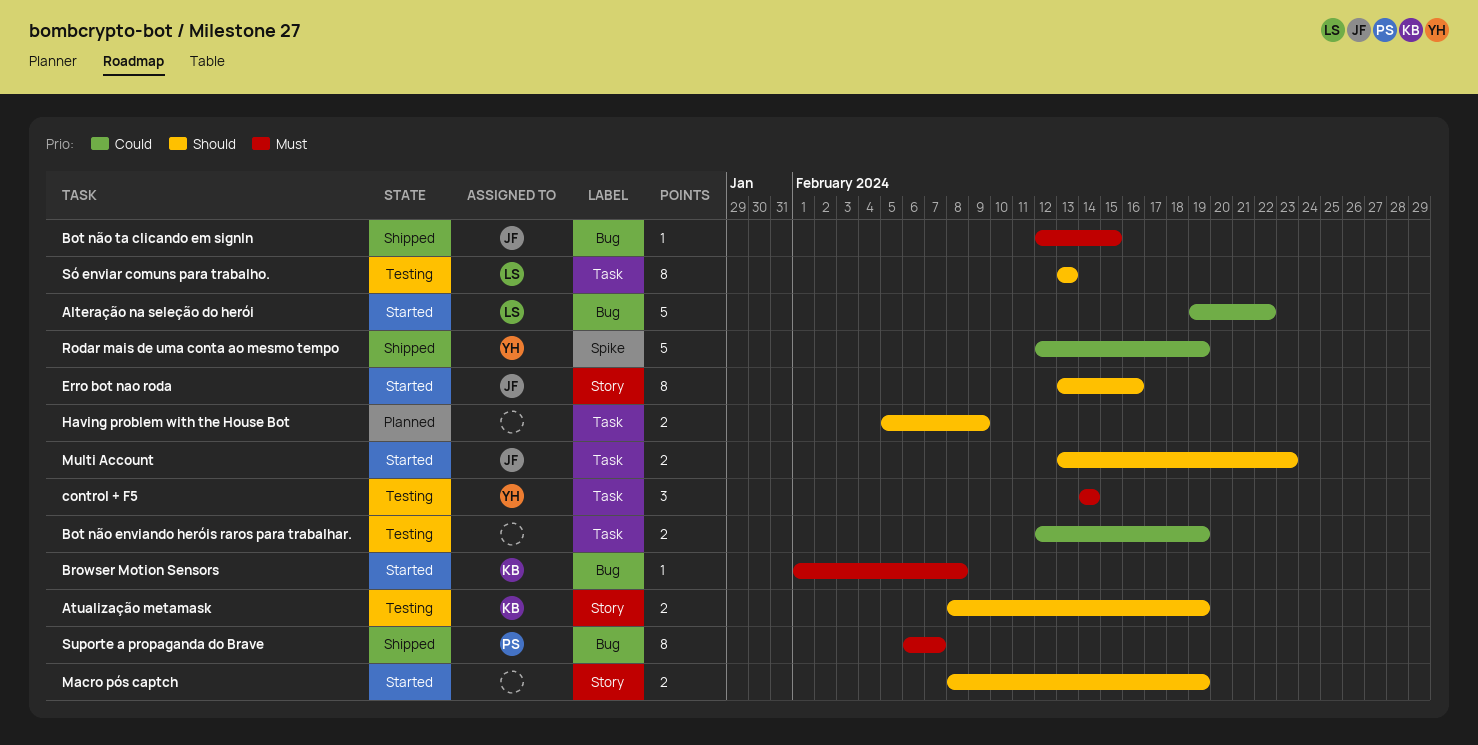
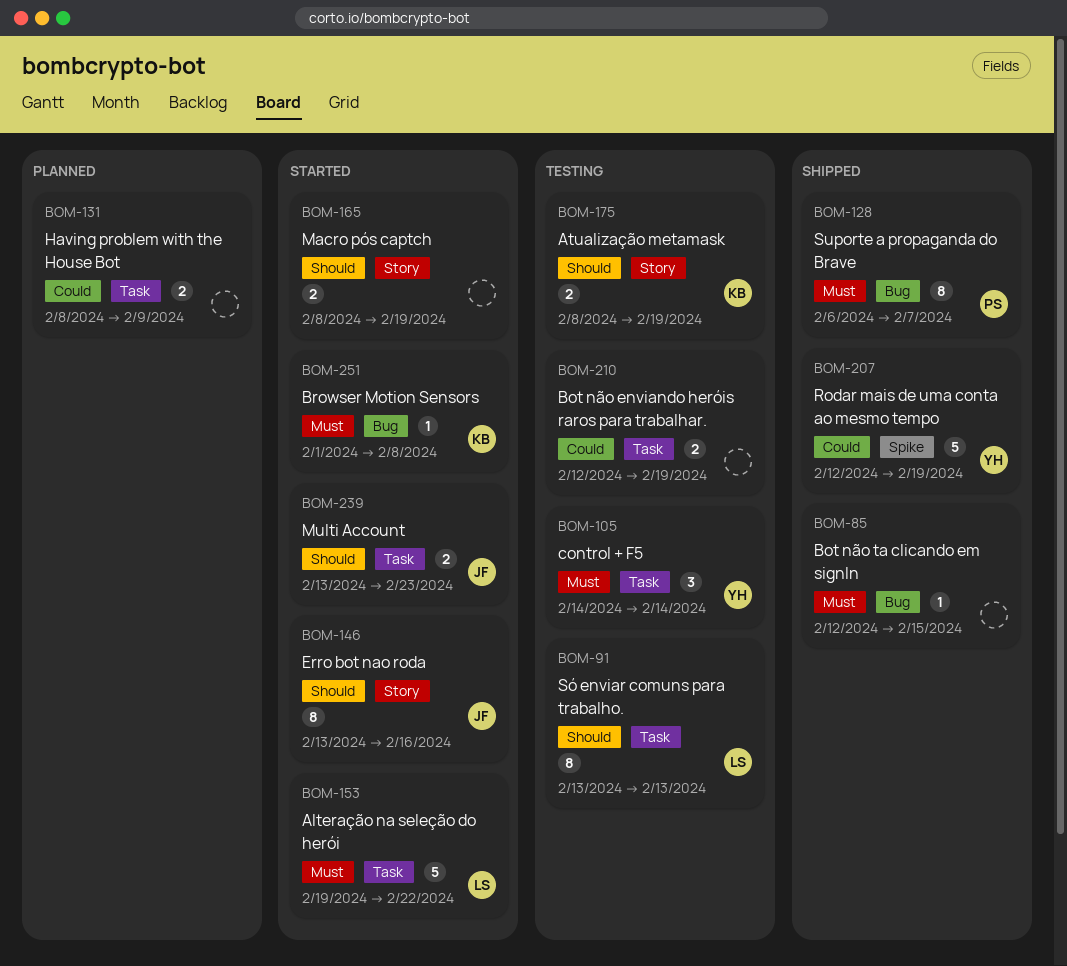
Alteração na seleção do herói, priority: Could -> Must
Alteração na seleção do herói, label: Bug -> Task
Bot não ta clicando em signIn, owner: JF -> none
Having problem with the House Bot, priority: Should -> Could
Having problem with the House Bot, start: Feb 5 -> Feb 8

